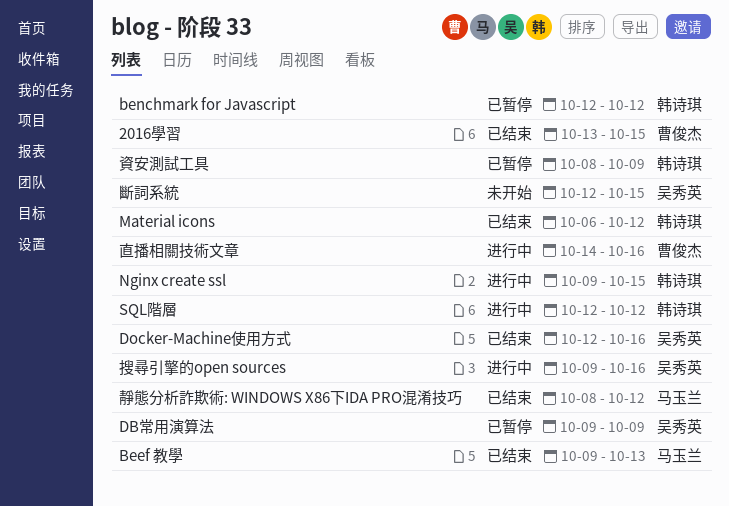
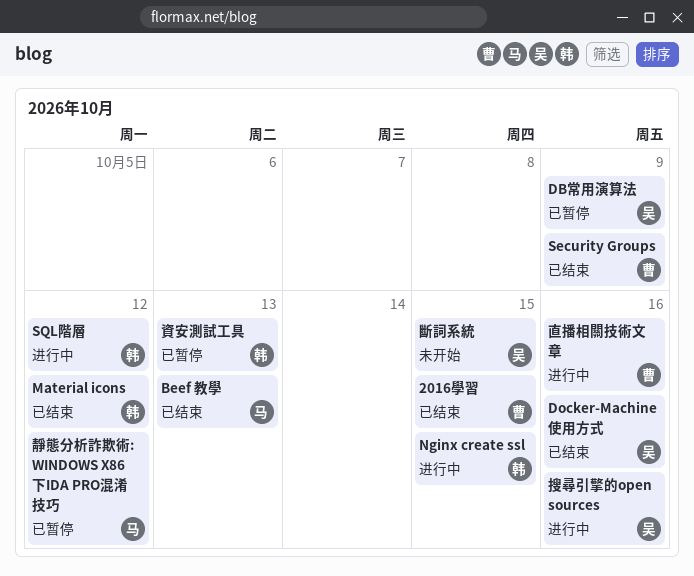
benchmark for Javascript: present -> none
Security Groups: none -> present
資安測試工具, due: Oct 9 -> Oct 13
靜態分析詐欺術: WINDOWS X86下IDA PRO混淆技巧, status: 已结束 -> 已暂停

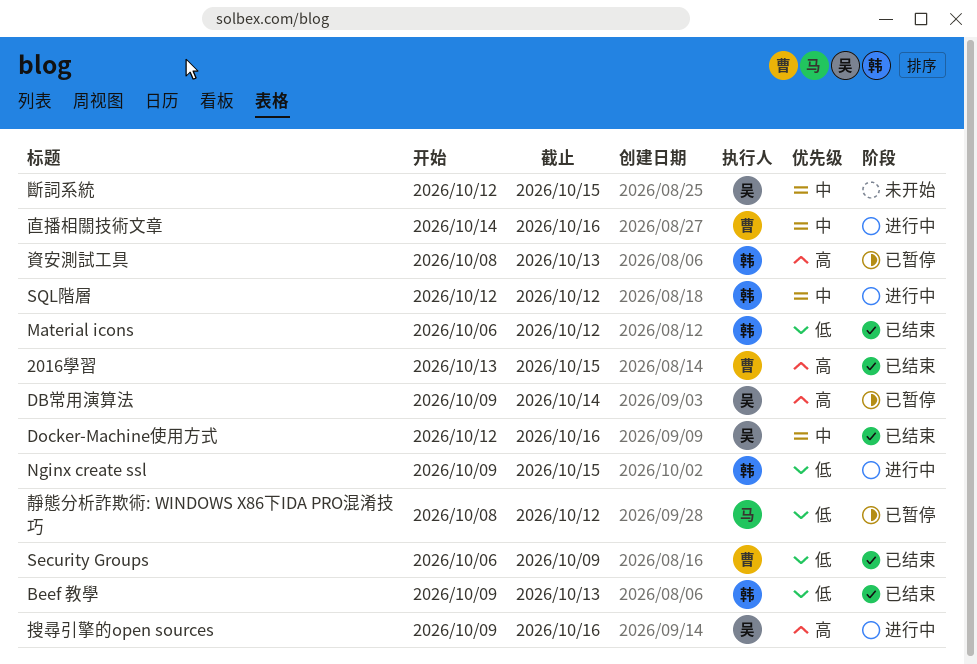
Beef 教學, owner: 马 -> 韩
DB常用演算法, due: Oct 9 -> Oct 14

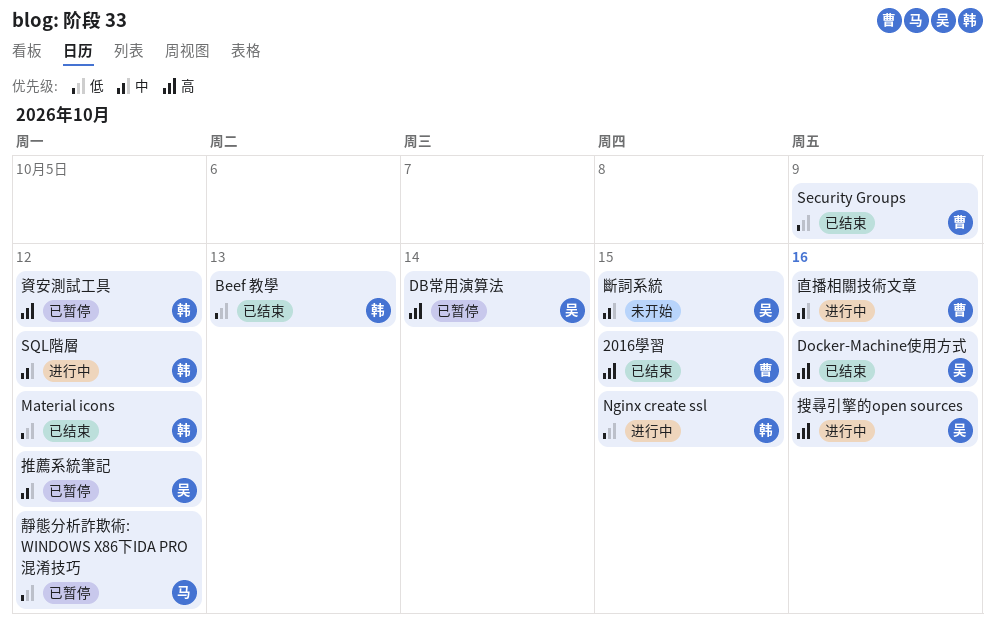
Docker-Machine使用方式, priority: 中 -> 高
推薦系統筆記: none -> present
資安測試工具, due: Oct 13 -> Oct 12

